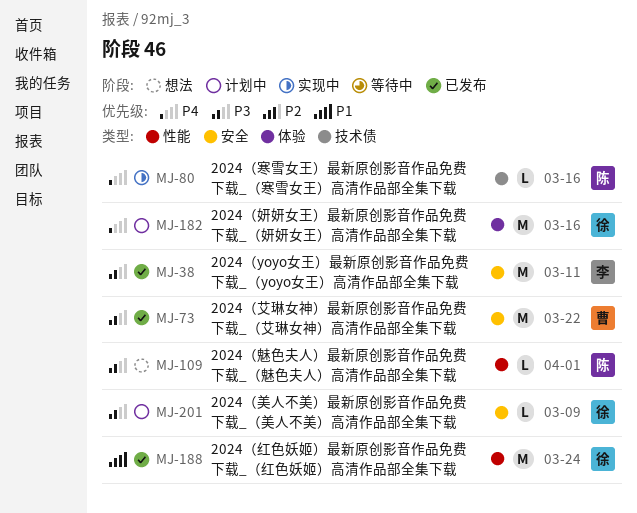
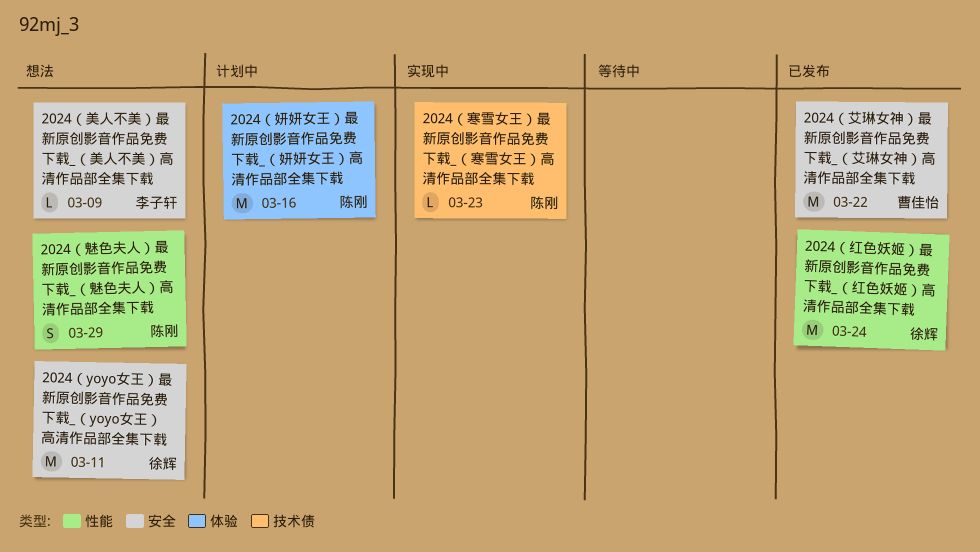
2024（yoyo女王）最新原创影音作品免费下载_（yoyo女王）高清作品部全集下载, status: 已发布 -> 想法
2024（yoyo女王）最新原创影音作品免费下载_（yoyo女王）高清作品部全集下载, owner: 李子轩 -> 徐辉
2024（妍妍女王）最新原创影音作品免费下载_（妍妍女王）高清作品部全集下载, owner: 徐辉 -> 陈刚
2024（寒雪女王）最新原创影音作品免费下载_（寒雪女王）高清作品部全集下载, due: Mar 16 -> Mar 23
2024（美人不美）最新原创影音作品免费下载_（美人不美）高清作品部全集下载, status: 计划中 -> 想法
2024（美人不美）最新原创影音作品免费下载_（美人不美）高清作品部全集下载, owner: 徐辉 -> 李子轩
2024（魅色夫人）最新原创影音作品免费下载_（魅色夫人）高清作品部全集下载, estimate: L -> S
2024（魅色夫人）最新原创影音作品免费下载_（魅色夫人）高清作品部全集下载, due: Apr 1 -> Mar 29

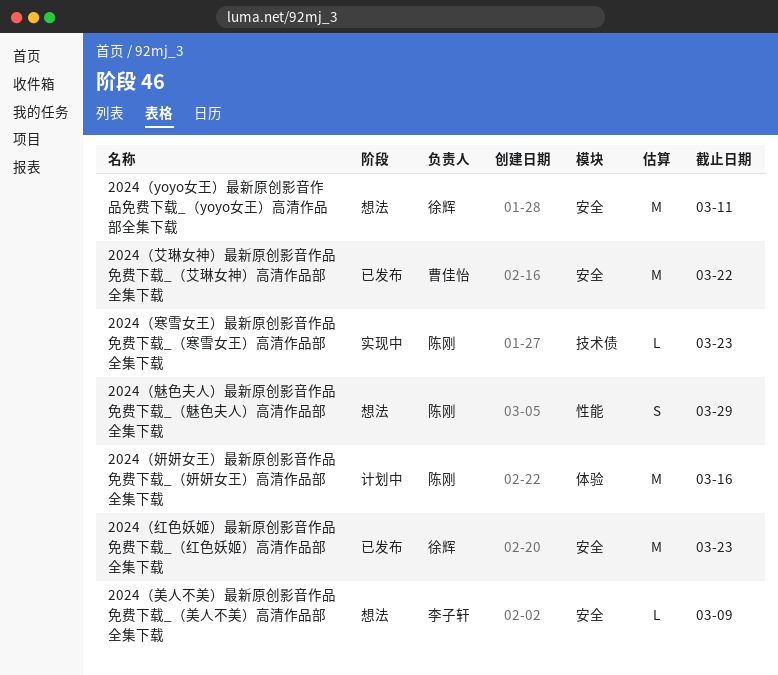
2024（红色妖姬）最新原创影音作品免费下载_（红色妖姬）高清作品部全集下载, label: 性能 -> 安全
2024（红色妖姬）最新原创影音作品免费下载_（红色妖姬）高清作品部全集下载, due: Mar 24 -> Mar 23

